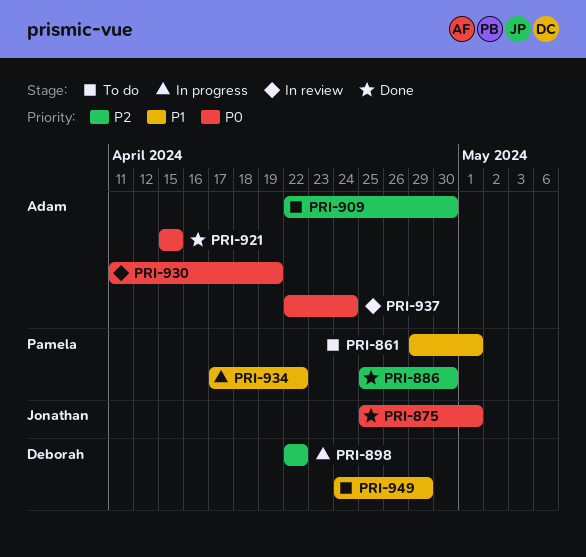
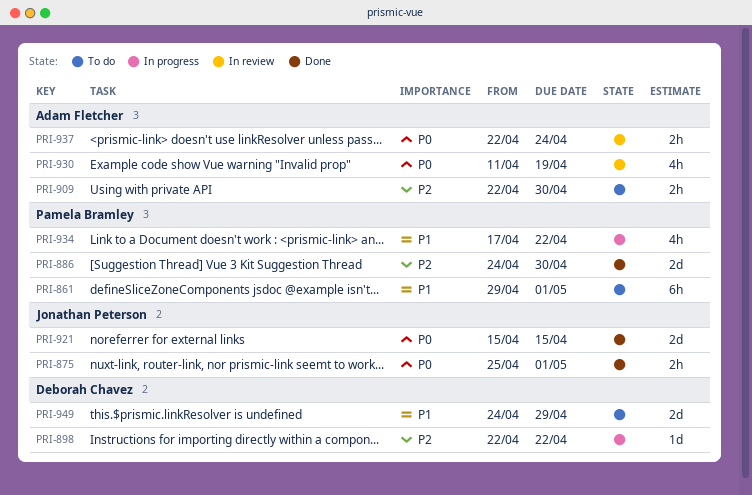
PRI-886, start: Apr 25 -> Apr 24
PRI-921, owner: Adam Fletcher -> Jonathan Peterson

